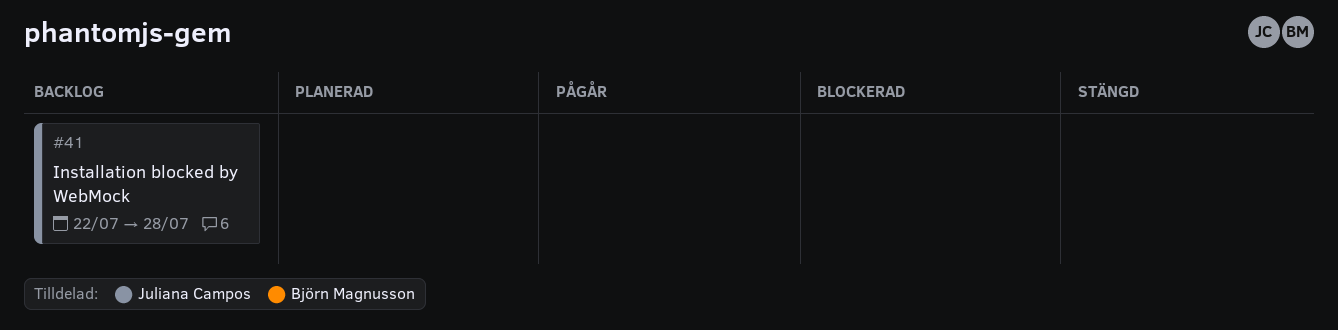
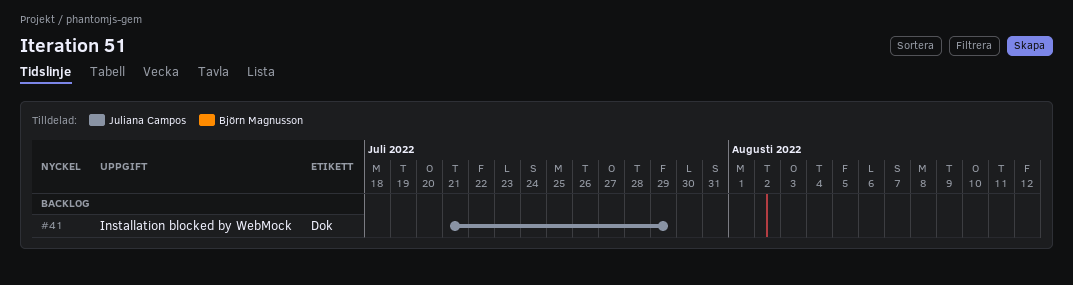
#41, start: Jul 22 -> Jul 21
#41, due: Jul 28 -> Jul 29

